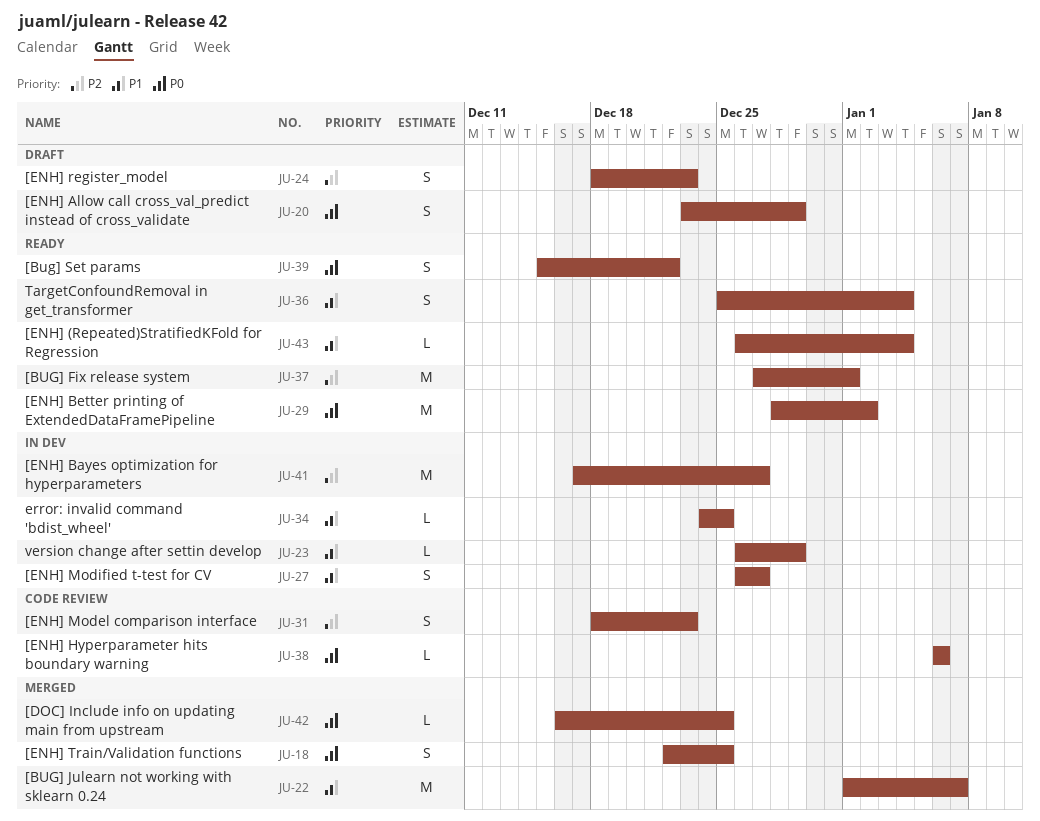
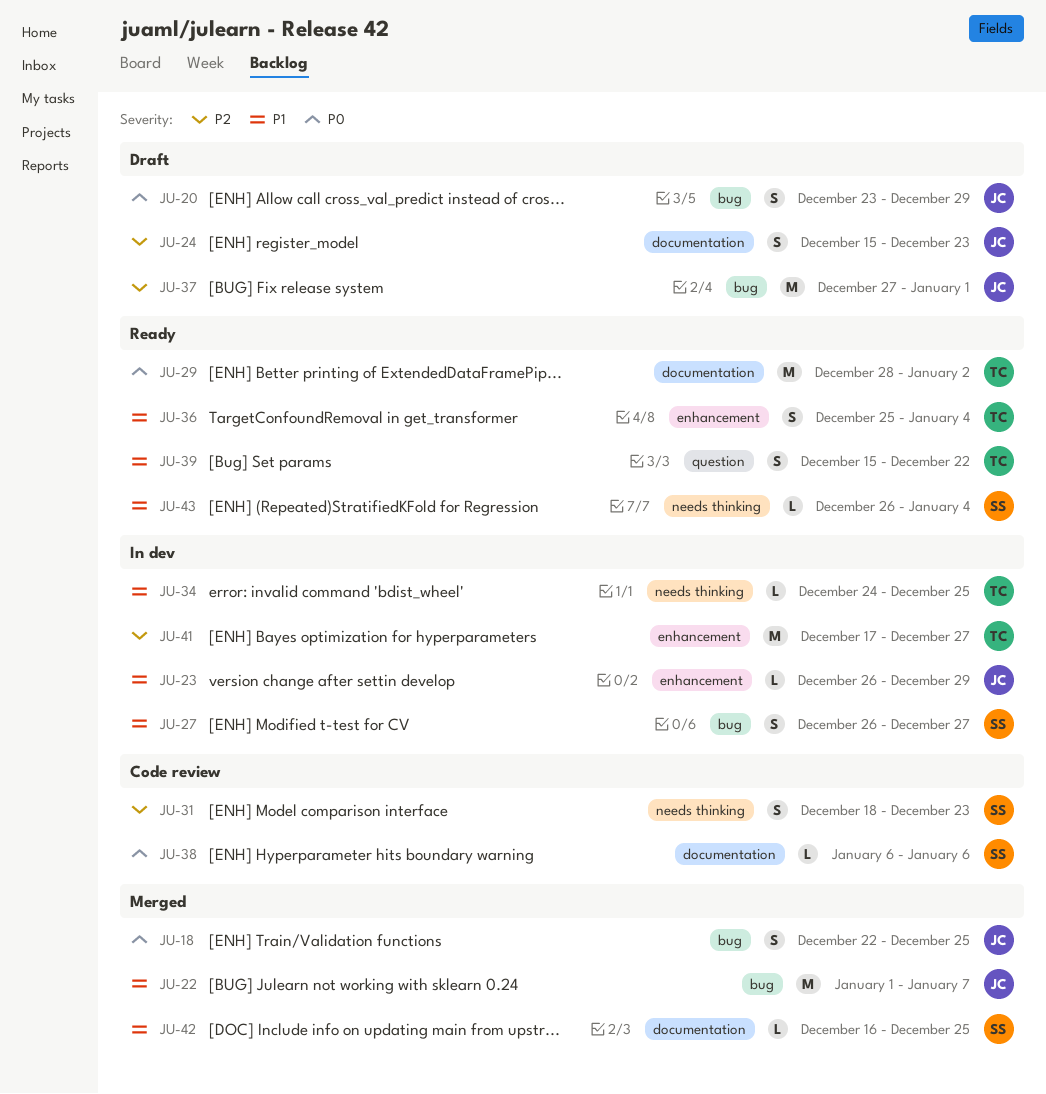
JU-24, start: Dec 18 -> Dec 15
JU-37, status: Ready -> Draft
JU-39, priority: P0 -> P1
JU-42, priority: P0 -> P1

